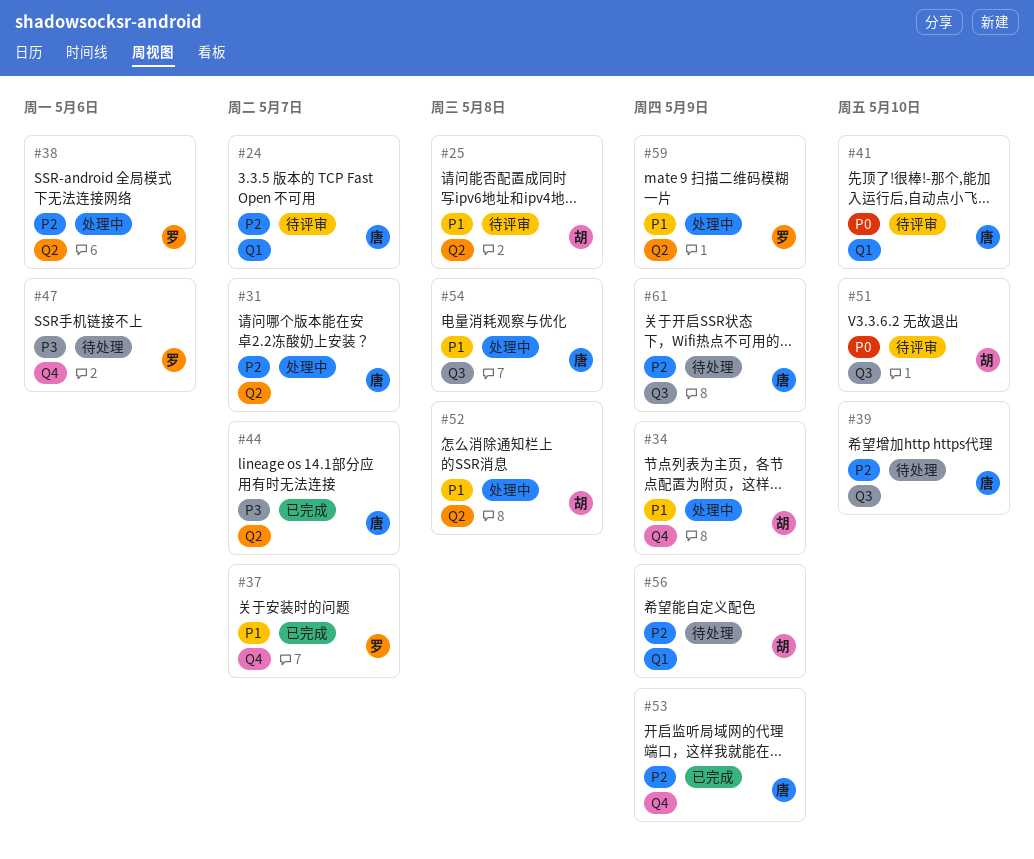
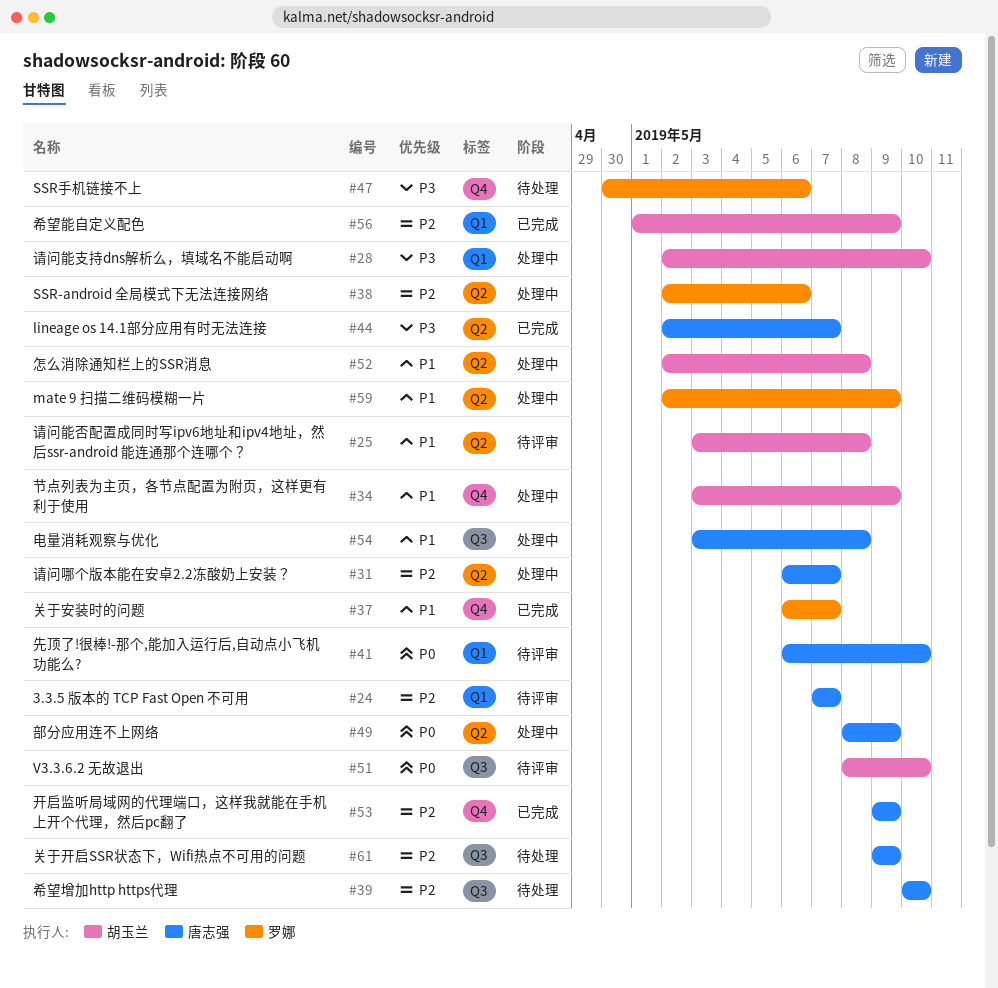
#28: none -> present
#49: none -> present
#56, status: 待处理 -> 已完成

